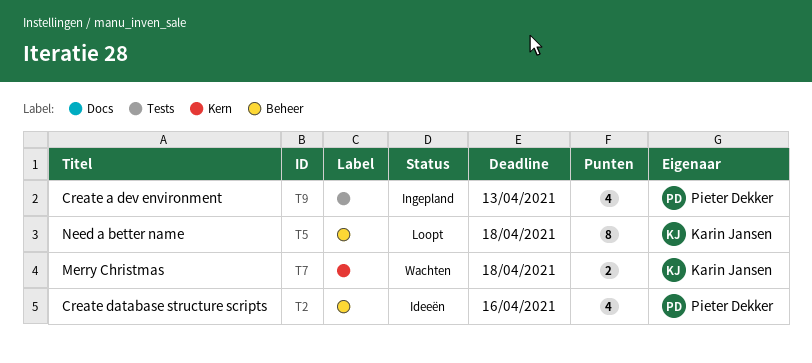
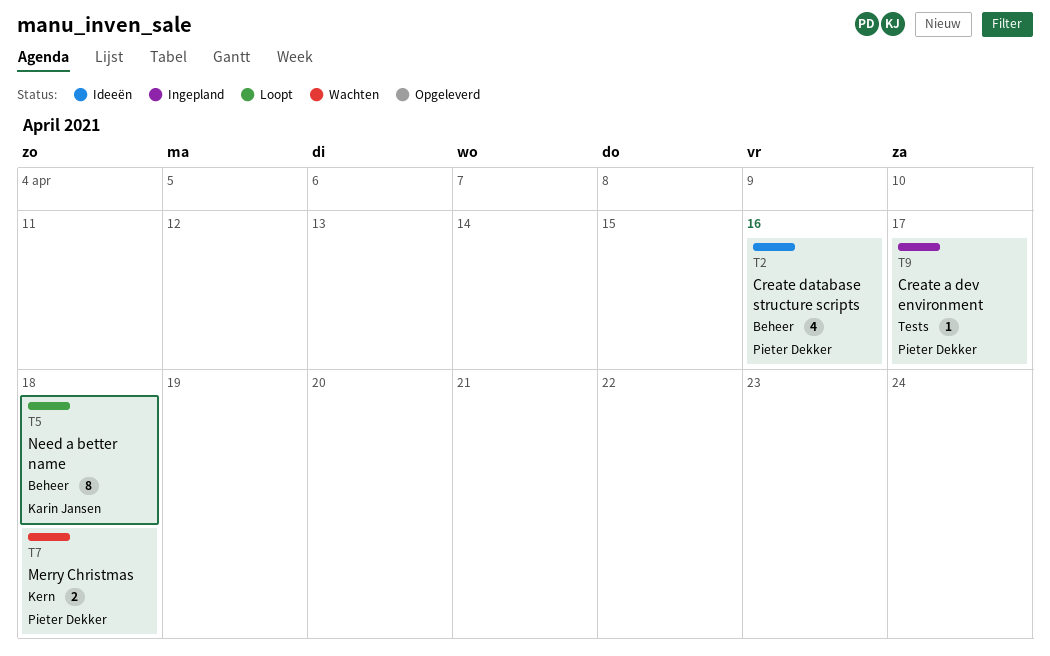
T7, owner: Karin Jansen -> Pieter Dekker
T9, estimate: 4 -> 1
T9, due: Apr 13 -> Apr 17

